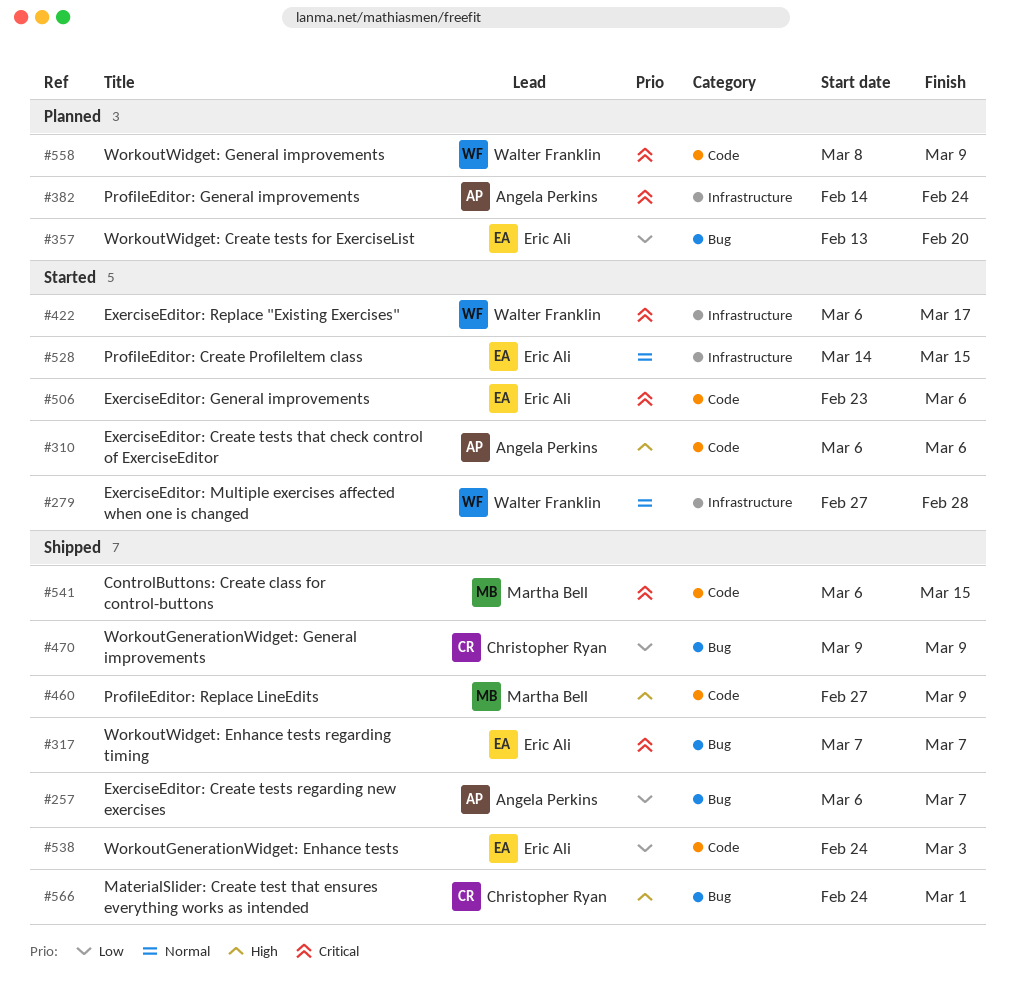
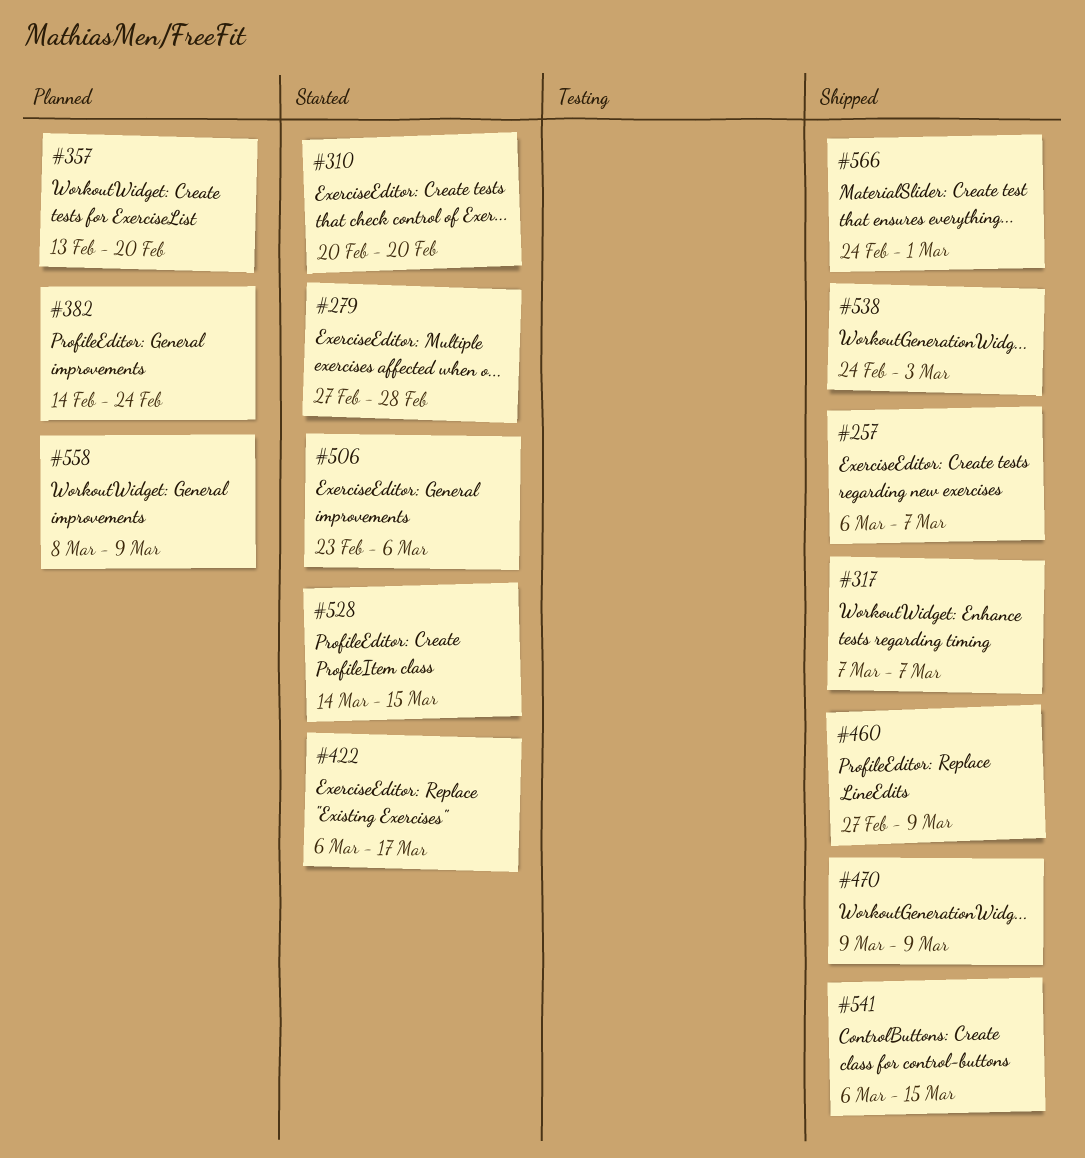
#310, start: Mar 6 -> Feb 20
#310, due: Mar 6 -> Feb 20

